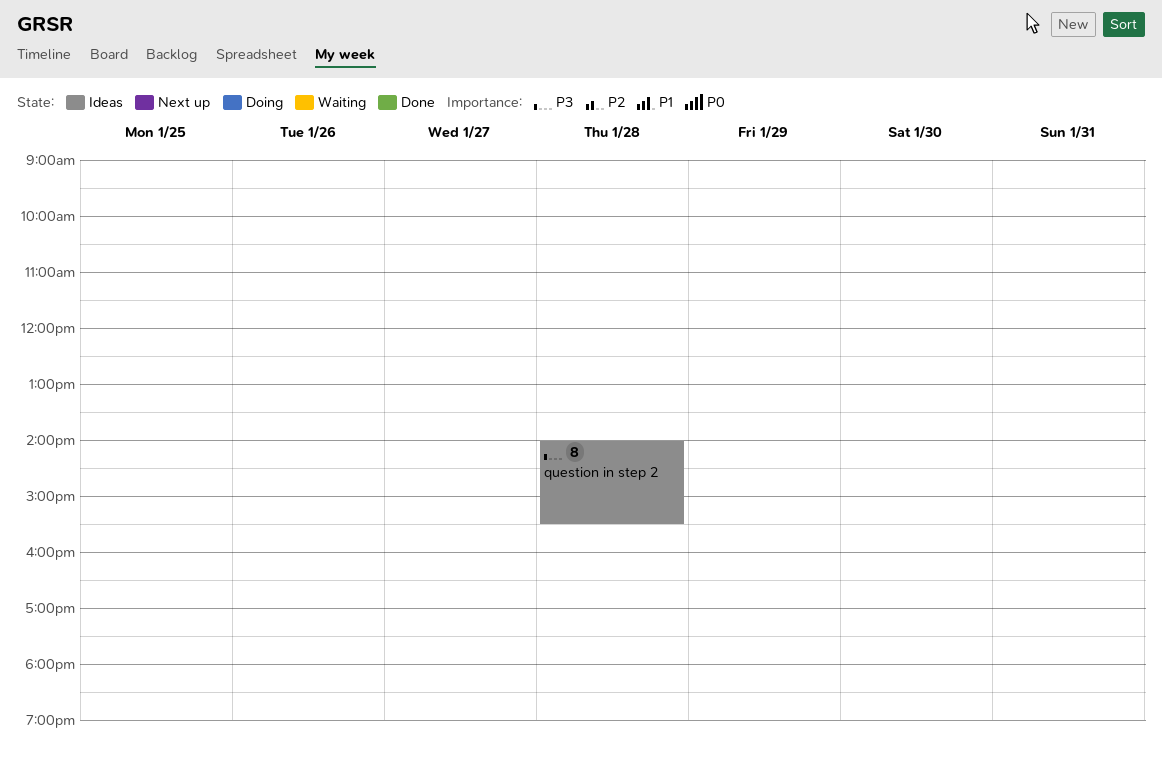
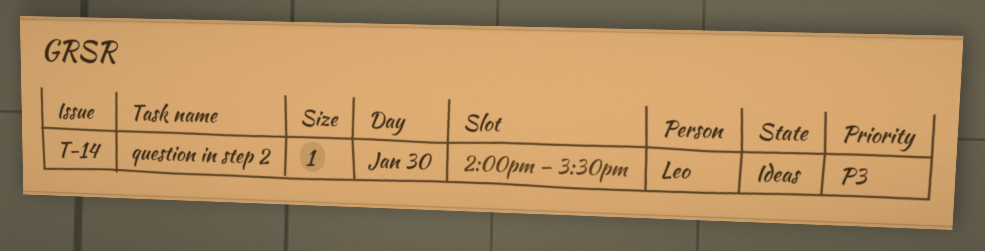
question in step 2, estimate: 8 -> 1
question in step 2, day: Jan 28 -> Jan 30

